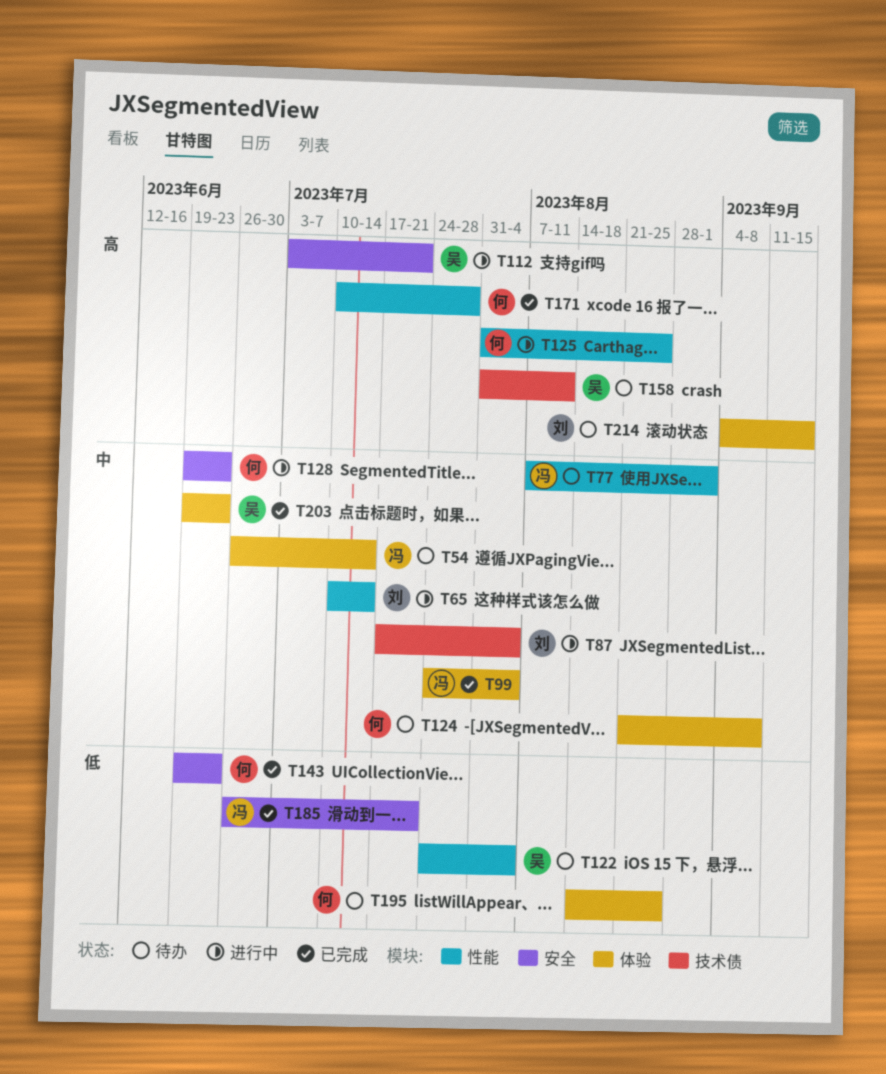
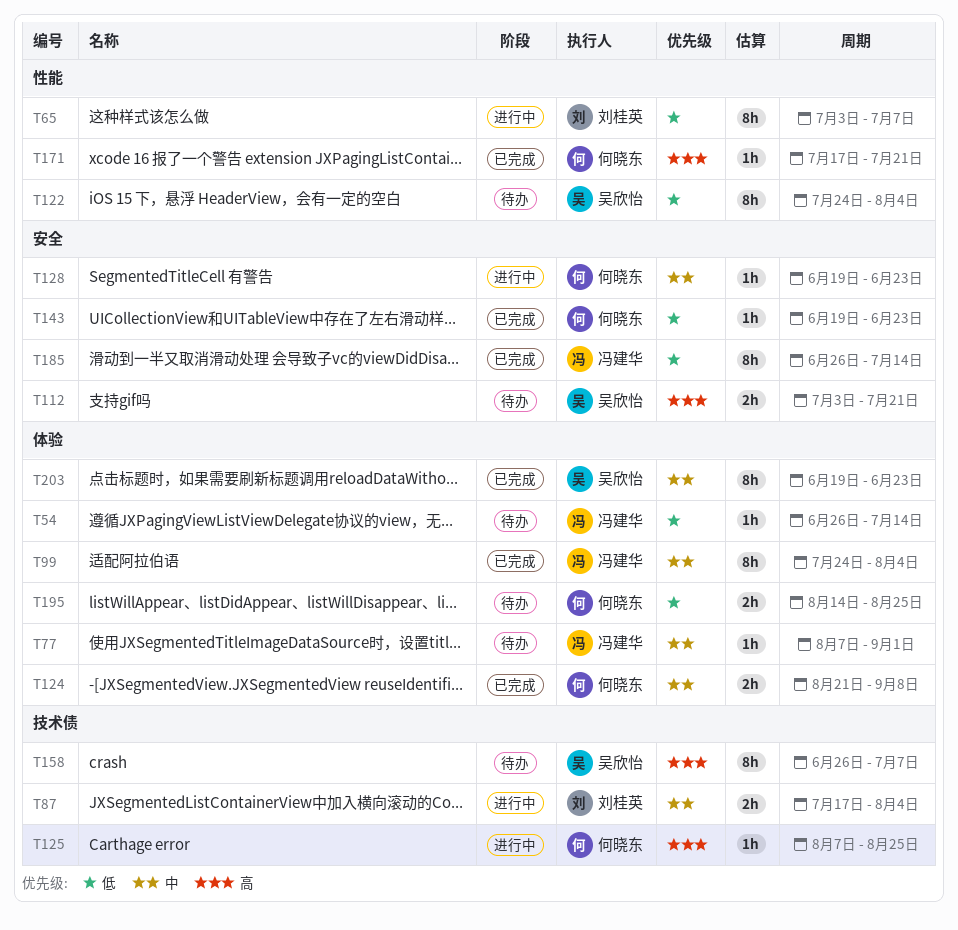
T54, priority: 中 -> 低
T65, priority: 中 -> 低
T65, start: Jul 10 -> Jul 3
T65, due: Jul 14 -> Jul 7
T77, label: 性能 -> 体验
T112, status: 进行中 -> 待办
T124, status: 待办 -> 已完成
T125, label: 性能 -> 技术债
T125, start: Jul 31 -> Aug 7
T158, start: Jul 31 -> Jun 26
T158, due: Aug 11 -> Jul 7
T171, start: Jul 10 -> Jul 17
T171, due: Jul 28 -> Jul 21
T185, due: Jul 21 -> Jul 14
T214: present -> none

